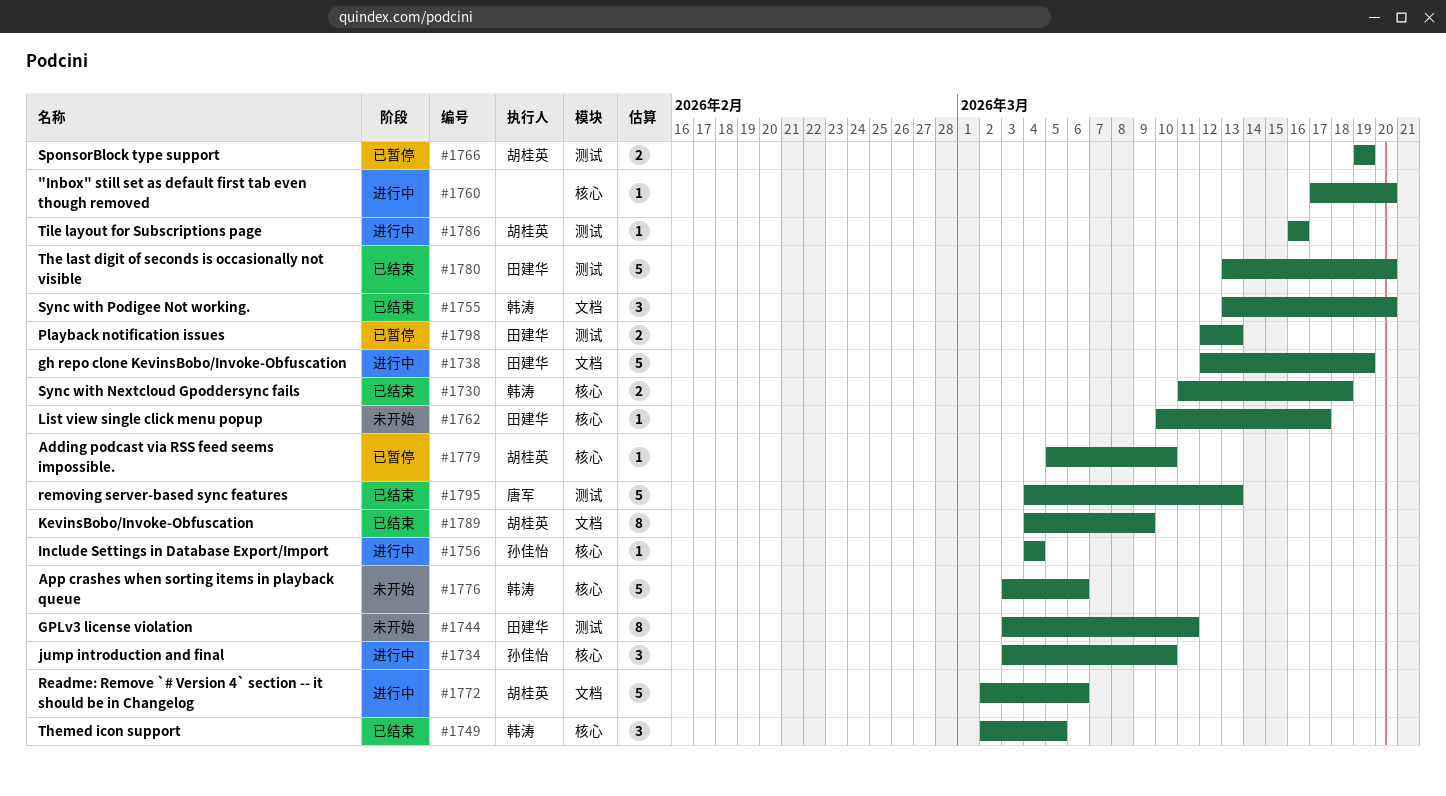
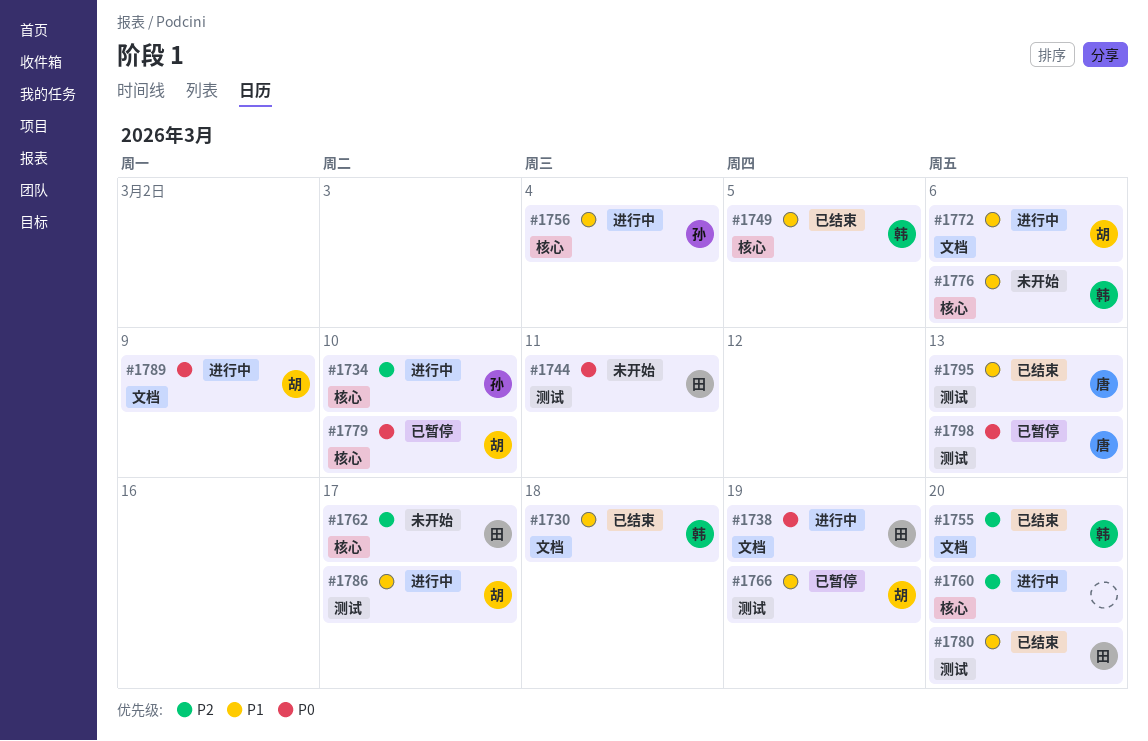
#1730, label: 核心 -> 文档
#1786, due: Mar 16 -> Mar 17
#1789, status: 已结束 -> 进行中
#1798, owner: 田建华 -> 唐军

